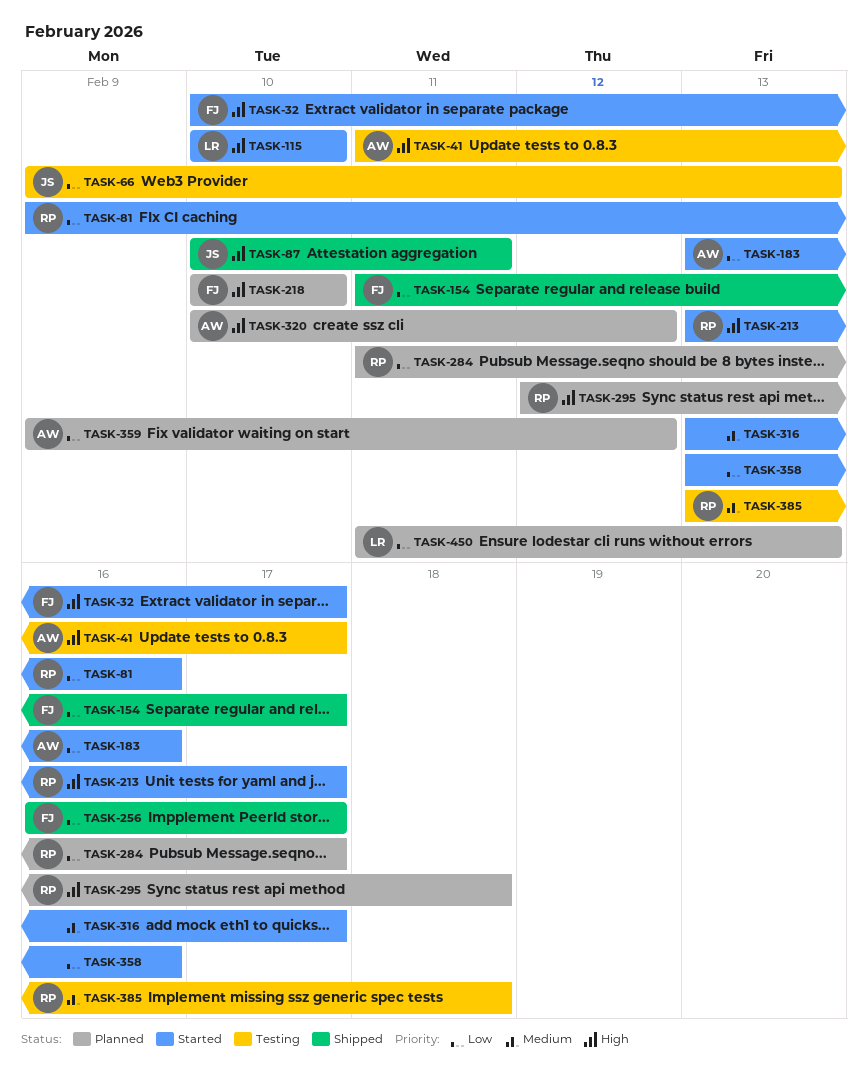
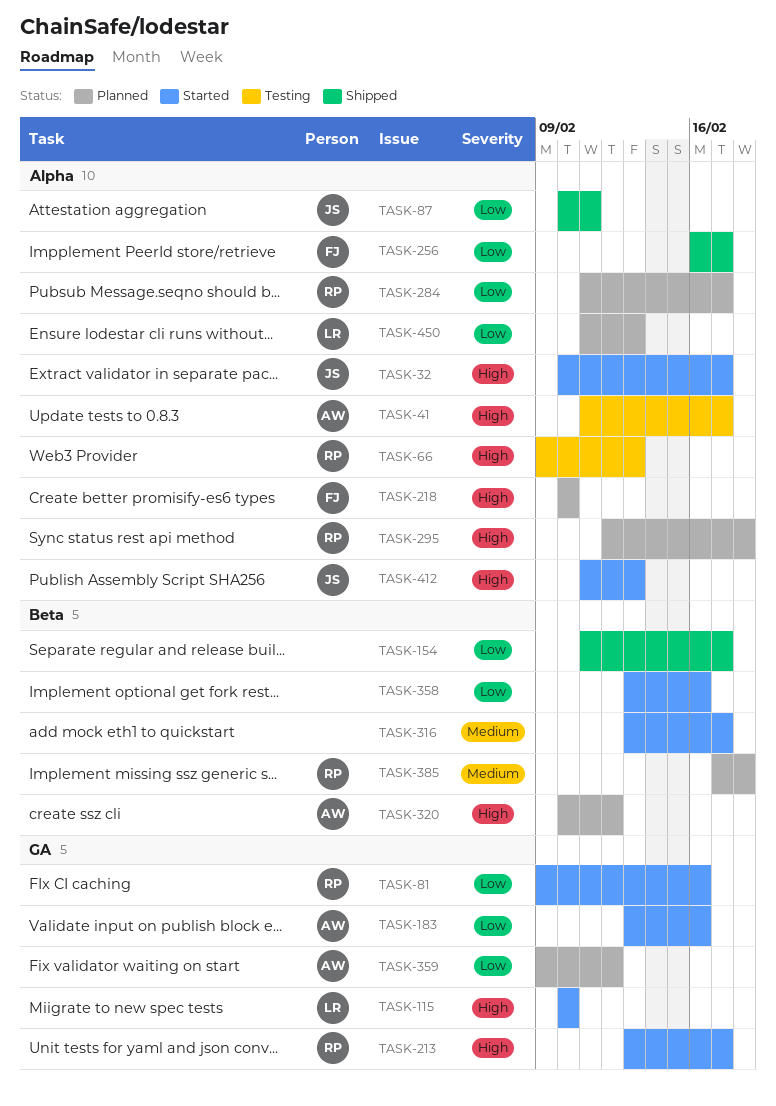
TASK-32, owner: FJ -> JS
TASK-66, owner: JS -> RP
TASK-66, priority: Low -> High
TASK-87, priority: High -> Low
TASK-154, owner: FJ -> none
TASK-385, status: Testing -> Planned
TASK-385, start: Feb 13 -> Feb 17
TASK-412: none -> present

